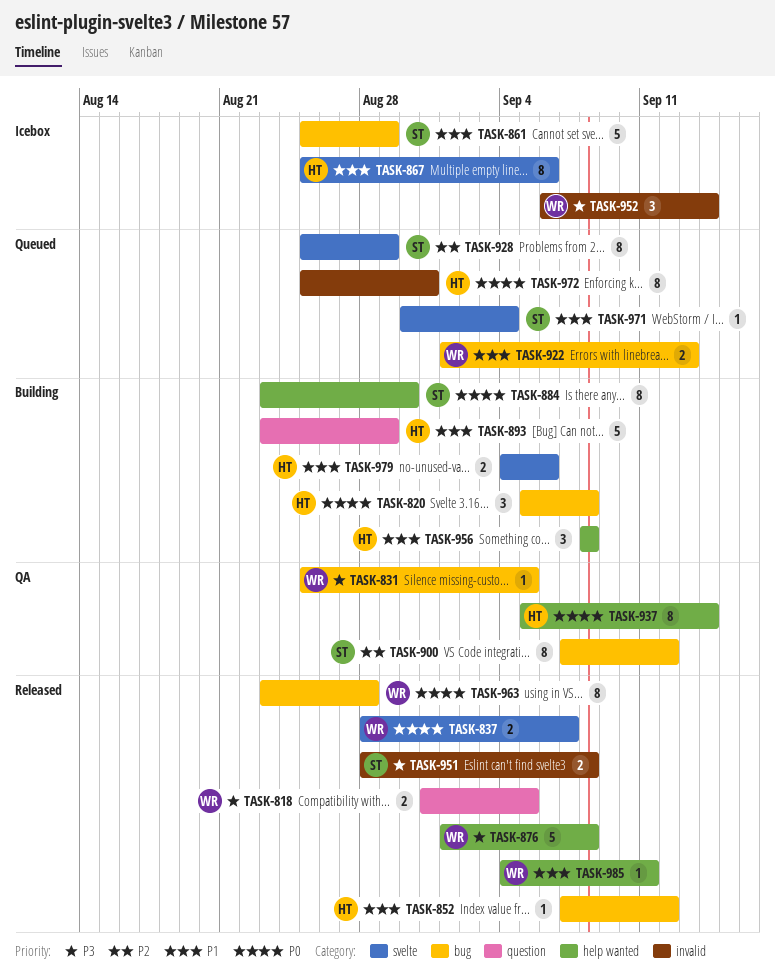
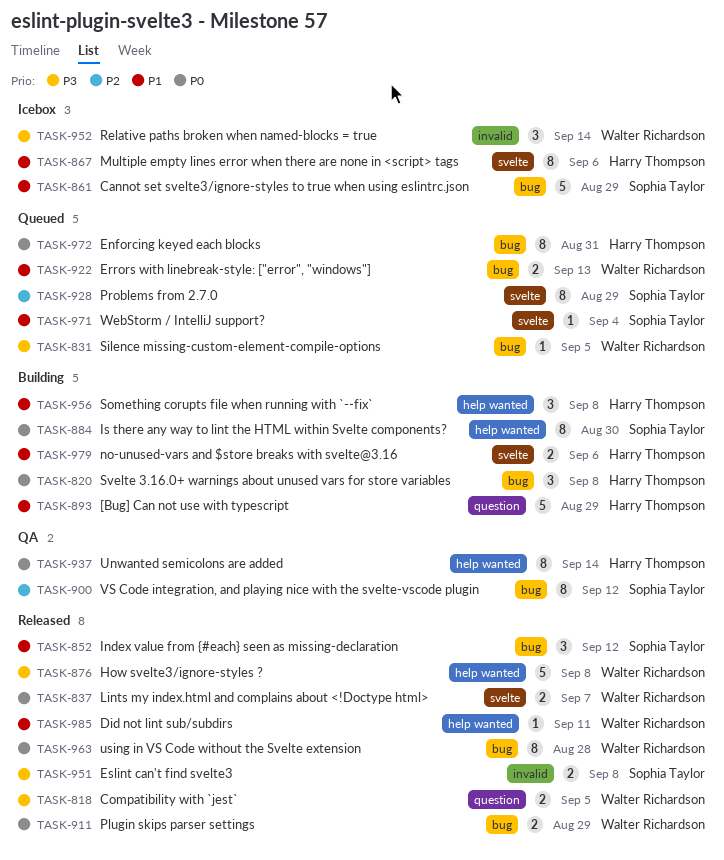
TASK-831, status: QA -> Queued
TASK-852, owner: Harry Thompson -> Sophia Taylor
TASK-852, estimate: 1 -> 3
TASK-911: none -> present
TASK-972, label: invalid -> bug

